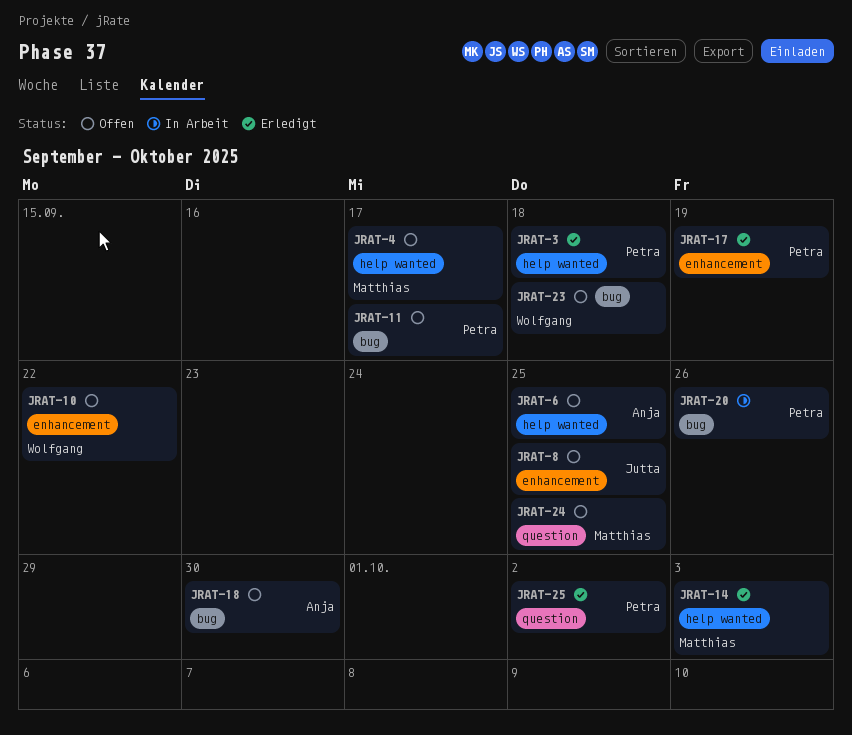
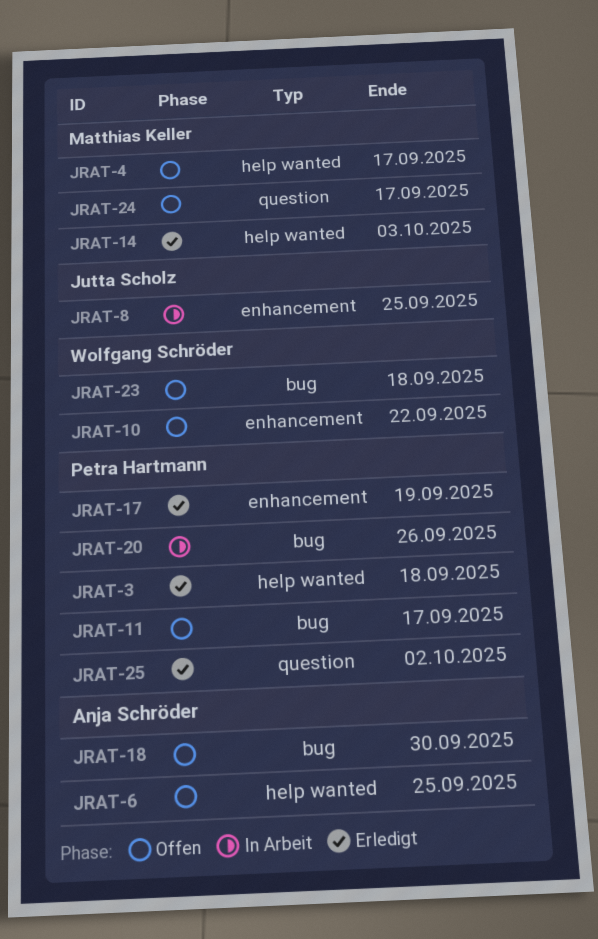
JRAT-8, status: Offen -> In Arbeit
JRAT-24, due: Sep 25 -> Sep 17

